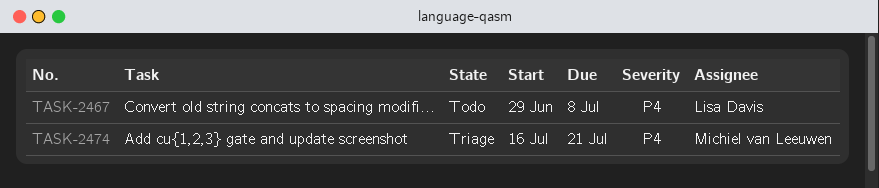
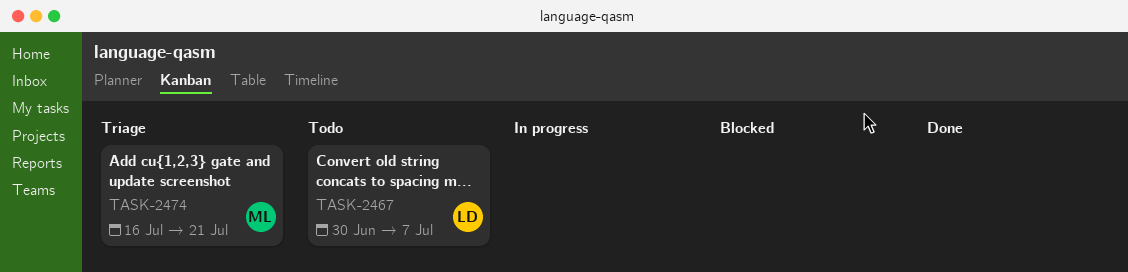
TASK-2467, start: Jun 29 -> Jun 30
TASK-2467, due: Jul 8 -> Jul 7

